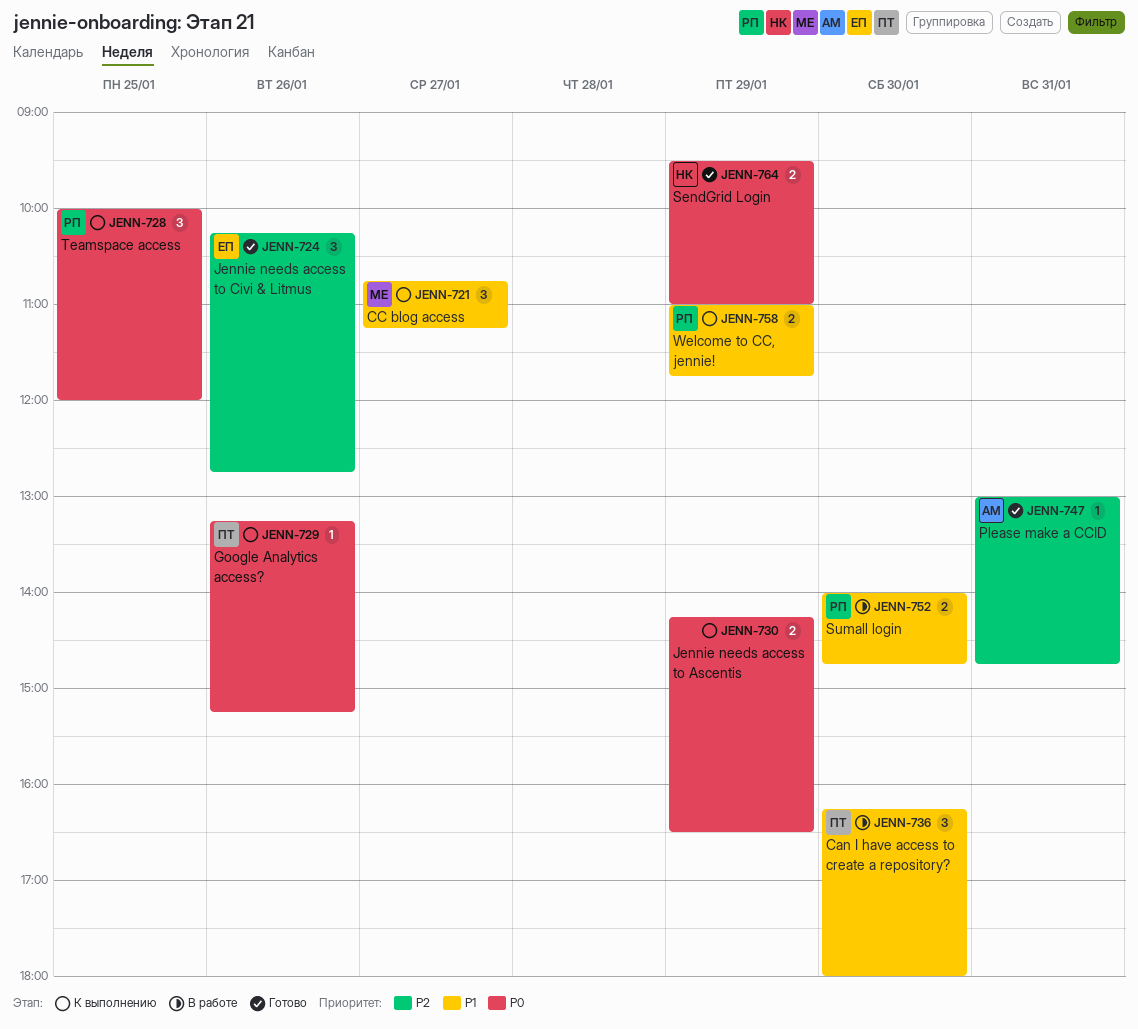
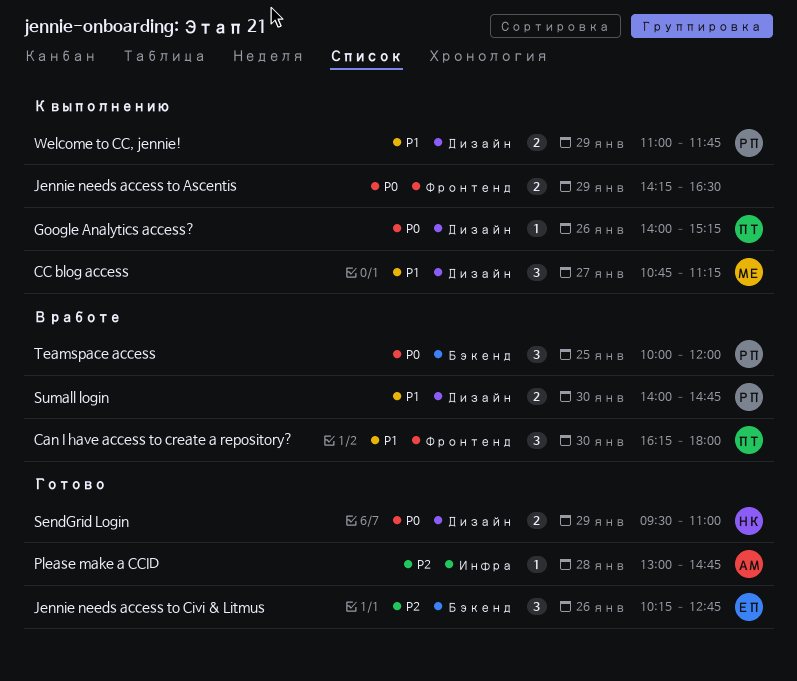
Google Analytics access?, begins: 13:15 -> 14:00
Please make a CCID, day: Jan 31 -> Jan 28
Teamspace access, status: К выполнению -> В работе

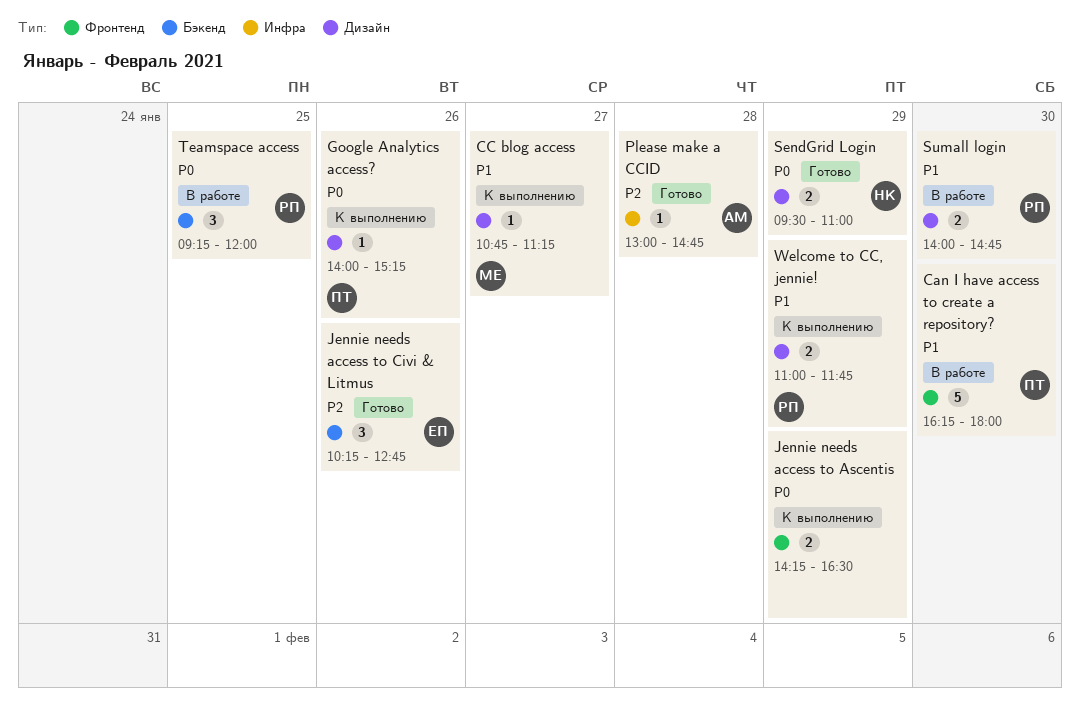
Can I have access to create a repository?, estimate: 3 -> 5
CC blog access, estimate: 3 -> 1
Teamspace access, begins: 10:00 -> 09:15

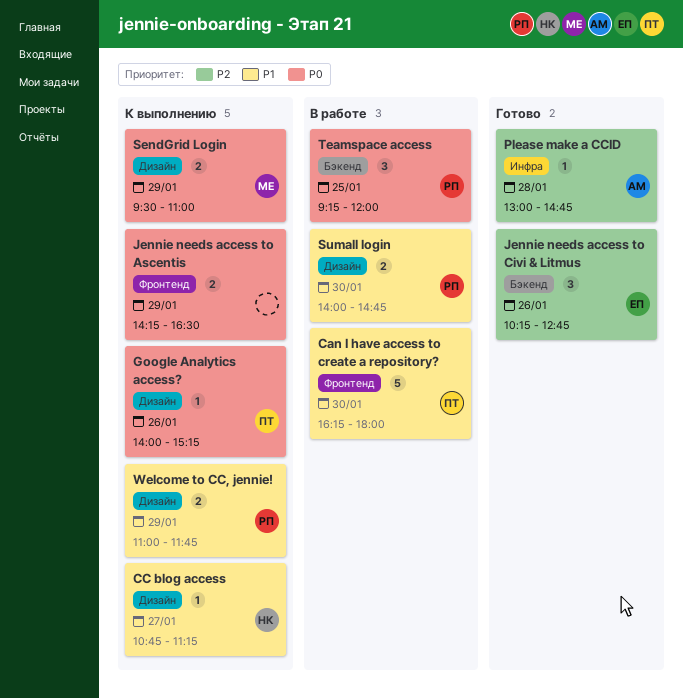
CC blog access, owner: МЕ -> НК
SendGrid Login, status: Готово -> К выполнению
SendGrid Login, owner: НК -> МЕ

